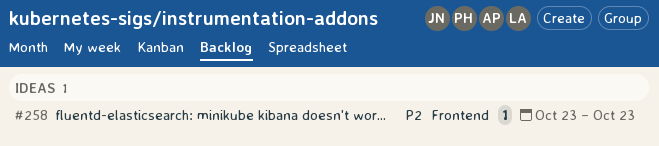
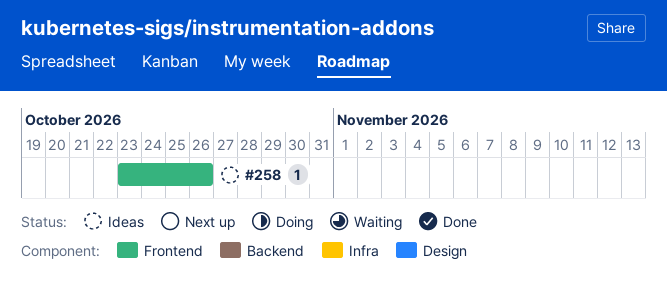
#258, due: Oct 23 -> Oct 26

